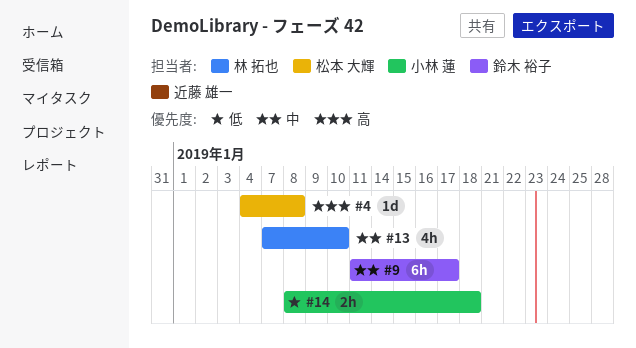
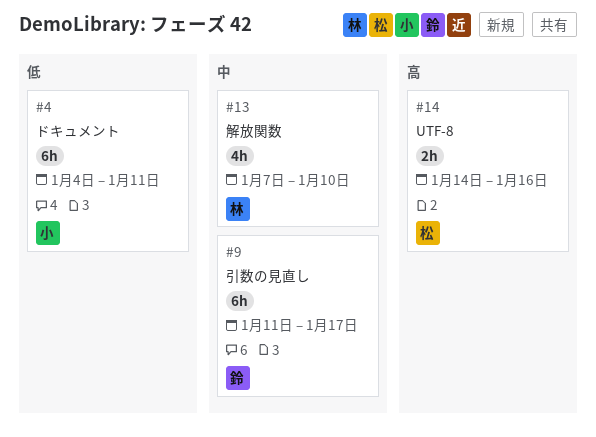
#4, owner: 松本 大輝 -> 小林 蓮
#4, priority: 高 -> 低
#4, estimate: 1d -> 6h
#4, due: Jan 8 -> Jan 11
#14, owner: 小林 蓮 -> 松本 大輝
#14, priority: 低 -> 高
#14, start: Jan 8 -> Jan 14
#14, due: Jan 18 -> Jan 16

